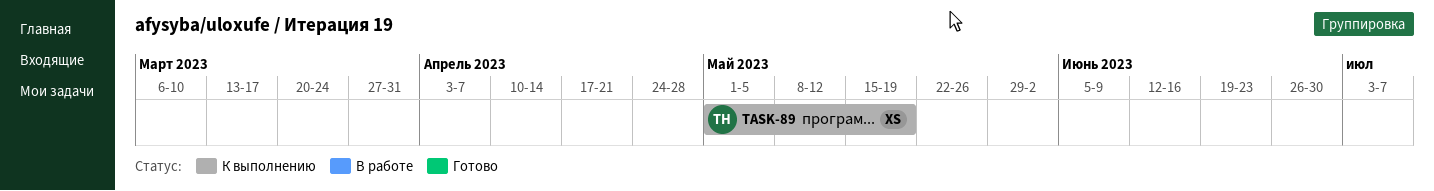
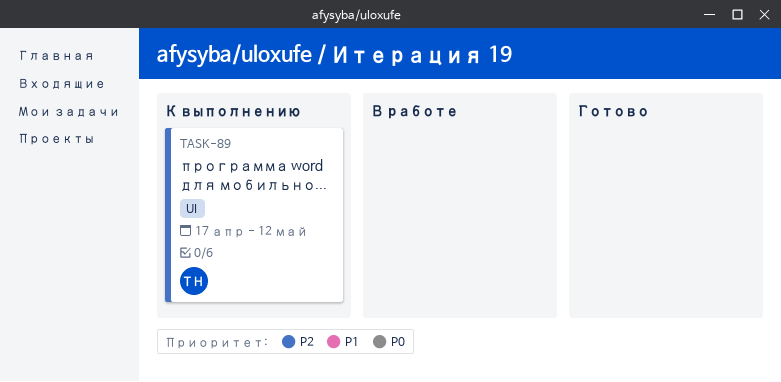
TASK-89, start: May 1 -> Apr 17
TASK-89, due: May 19 -> May 12

